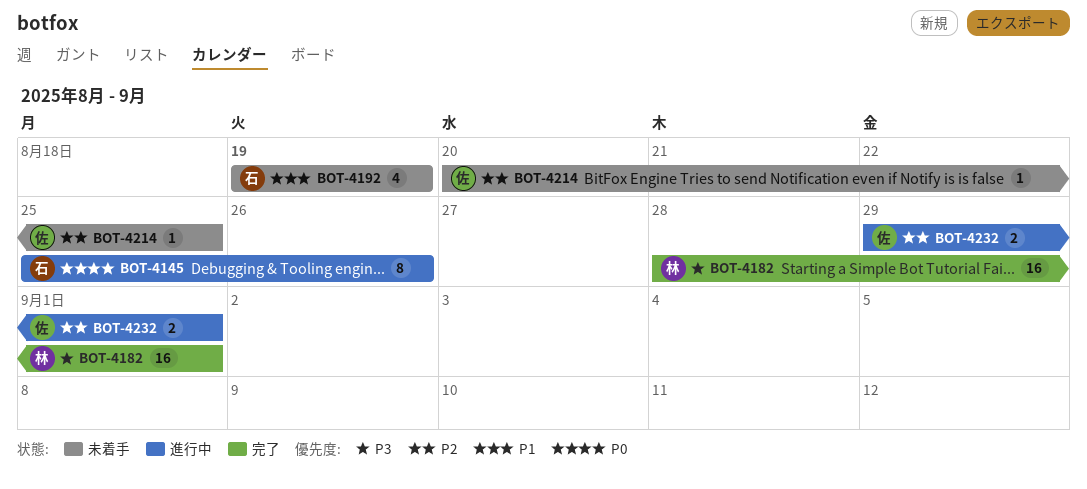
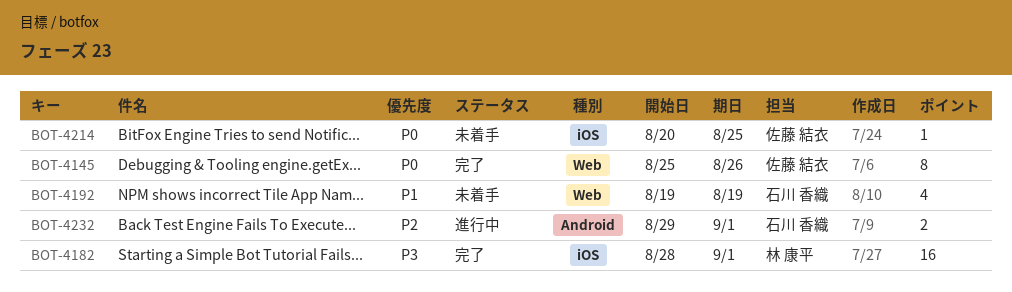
BOT-4145, status: 進行中 -> 完了
BOT-4145, owner: 石川 香織 -> 佐藤 結衣
BOT-4214, priority: P2 -> P0
BOT-4232, owner: 佐藤 結衣 -> 石川 香織

